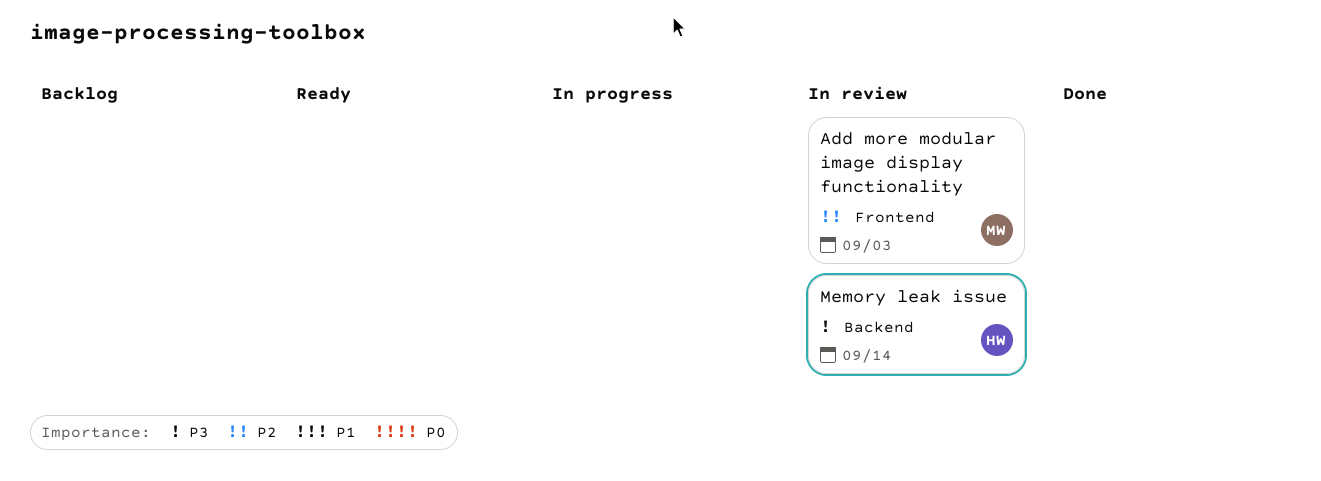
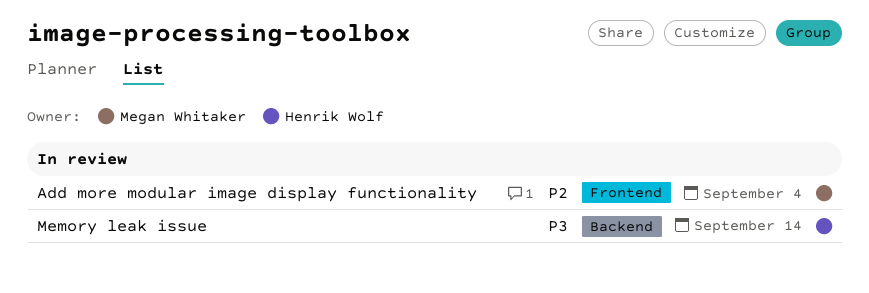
Add more modular image display functionality, due: Sep 3 -> Sep 4

